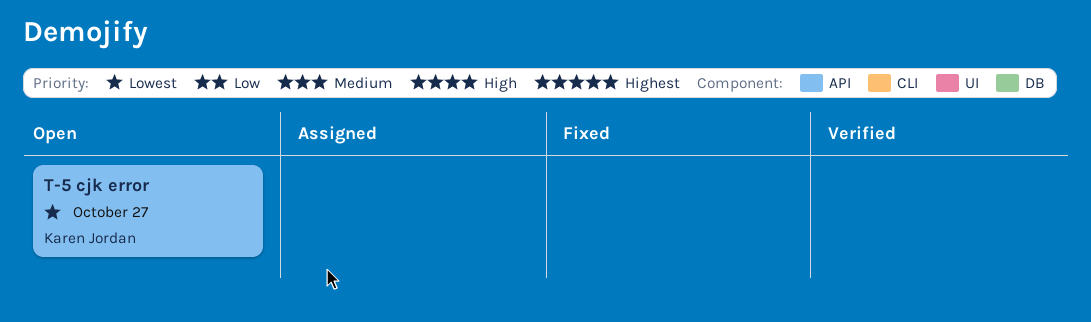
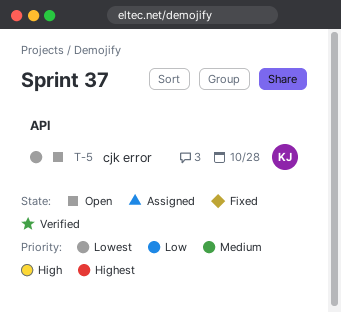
T-5, due: Oct 27 -> Oct 28

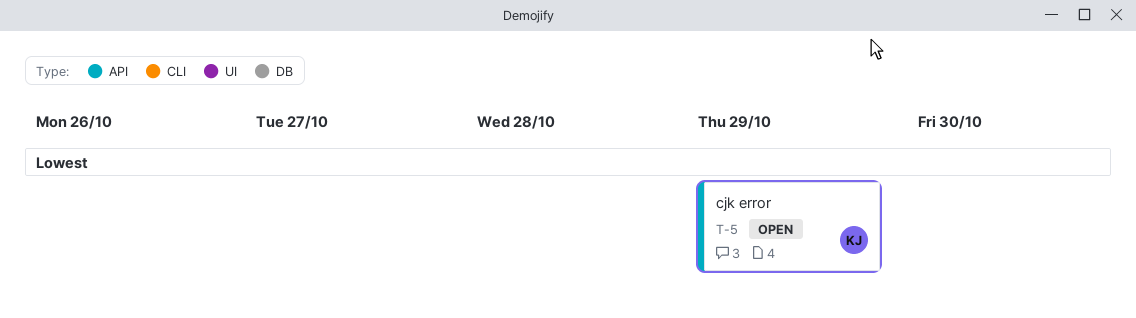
T-5, due: Oct 28 -> Oct 29

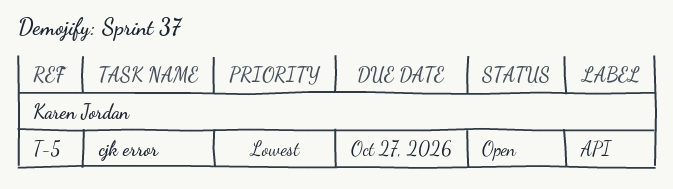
T-5, due: Oct 29 -> Oct 27

